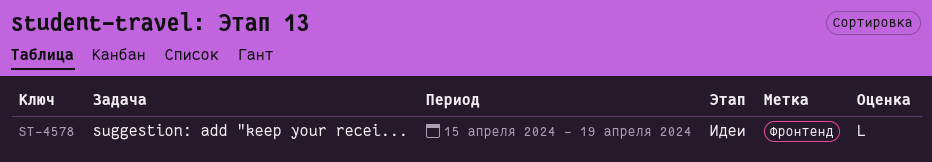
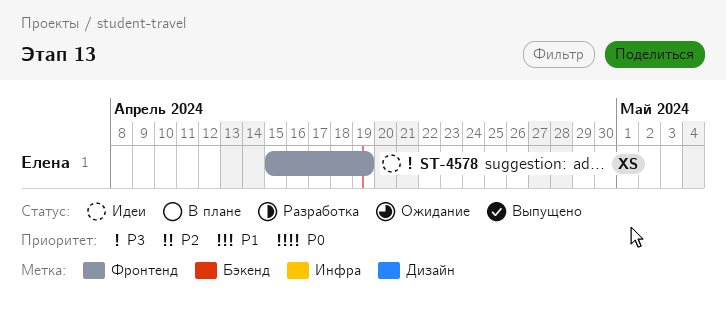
ST-4578, estimate: L -> XS

